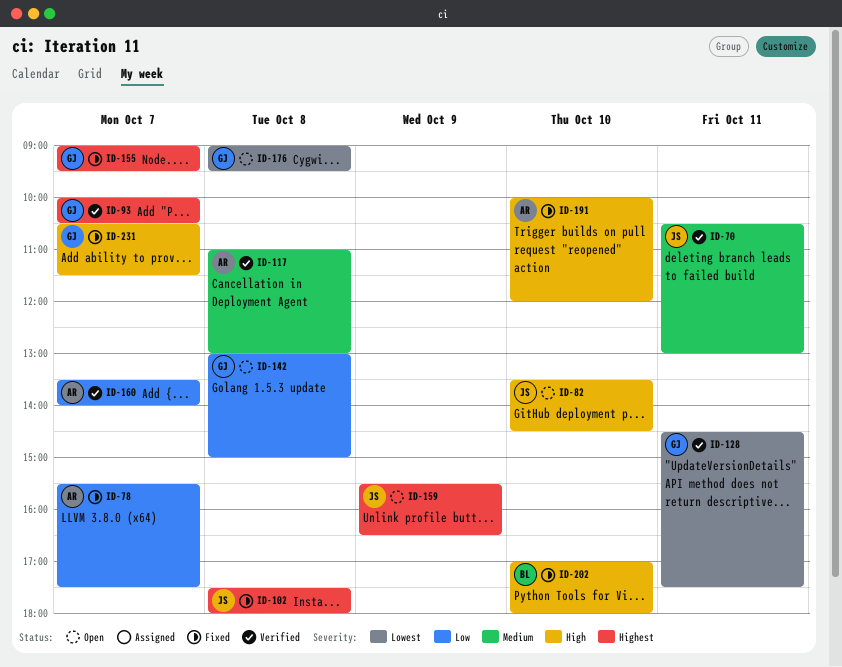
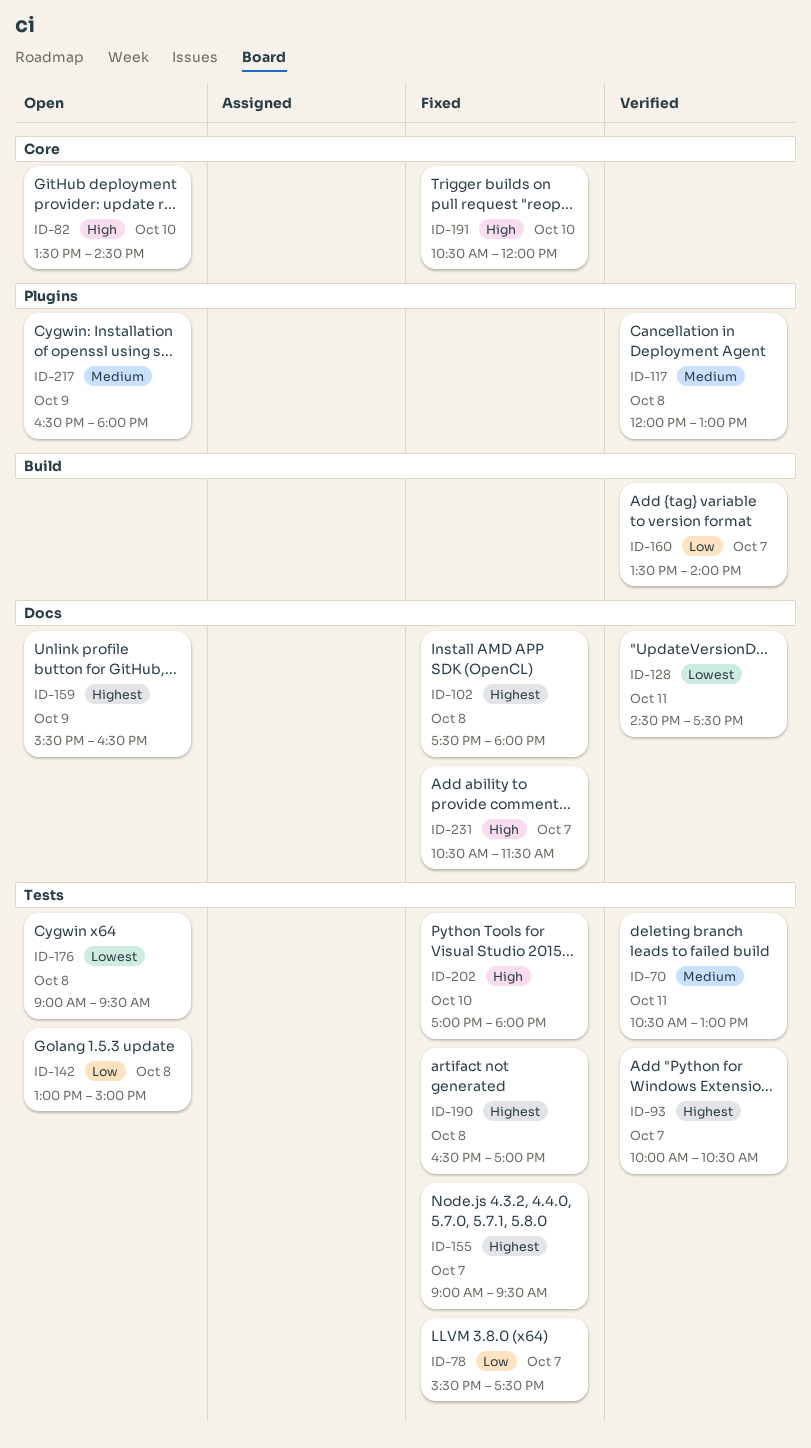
ID-117, begins: 11:00 -> 12:00
ID-190: none -> present
ID-191, begins: 10:00 -> 10:30
ID-217: none -> present

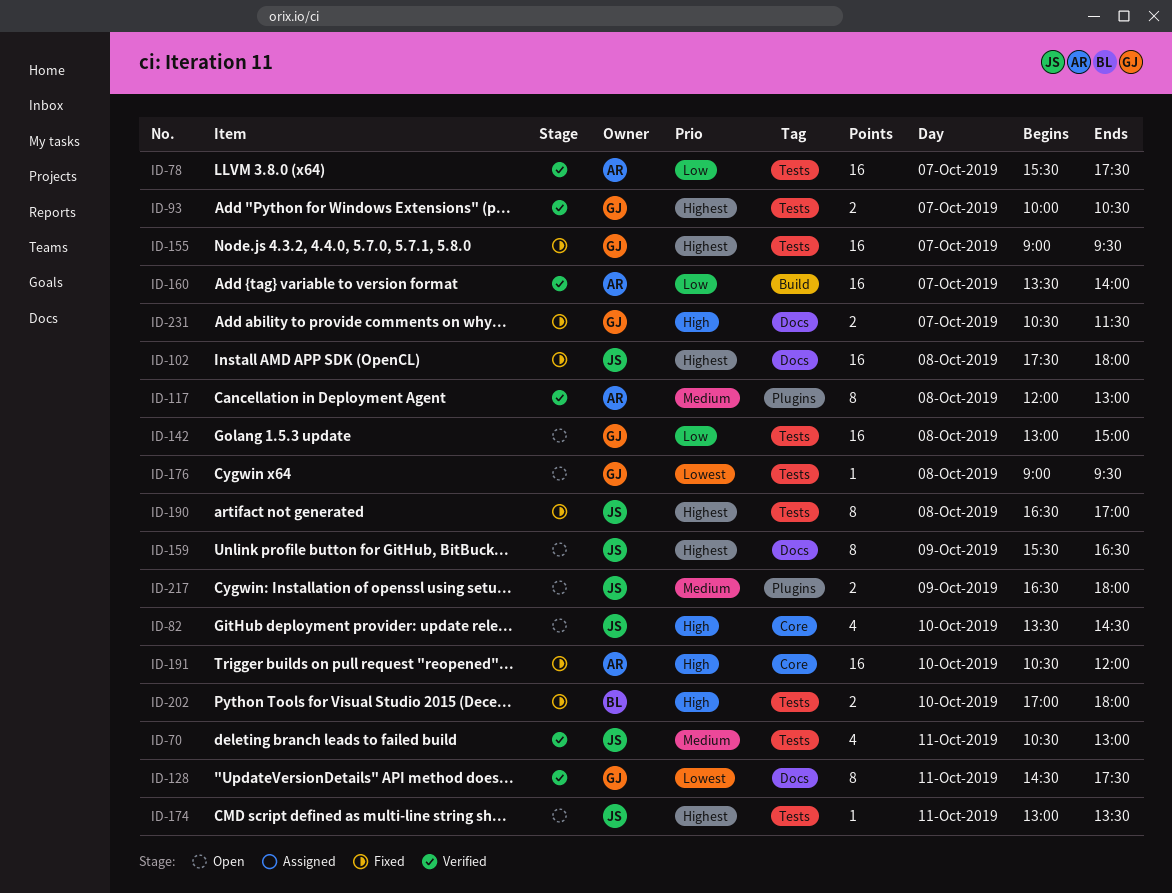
ID-78, status: Fixed -> Verified
ID-174: none -> present

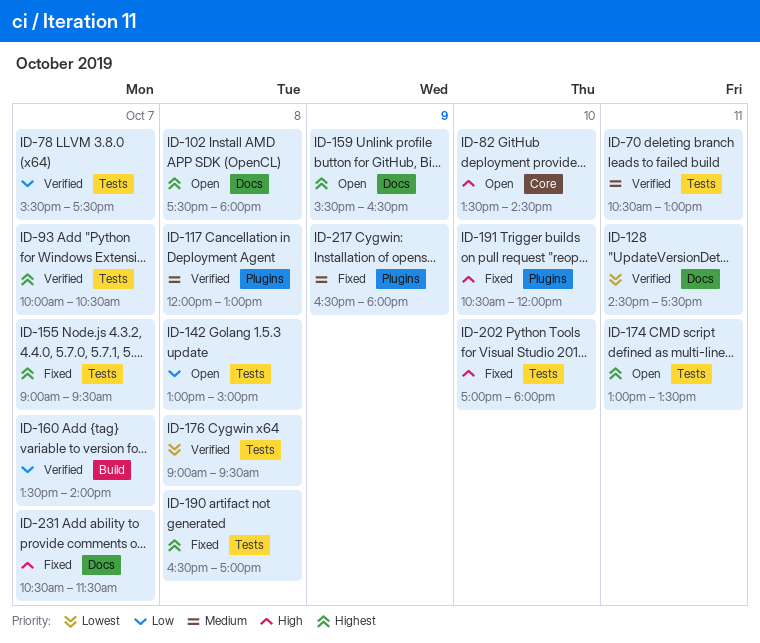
ID-102, status: Fixed -> Open
ID-176, status: Open -> Verified
ID-191, label: Core -> Plugins
ID-217, status: Open -> Fixed

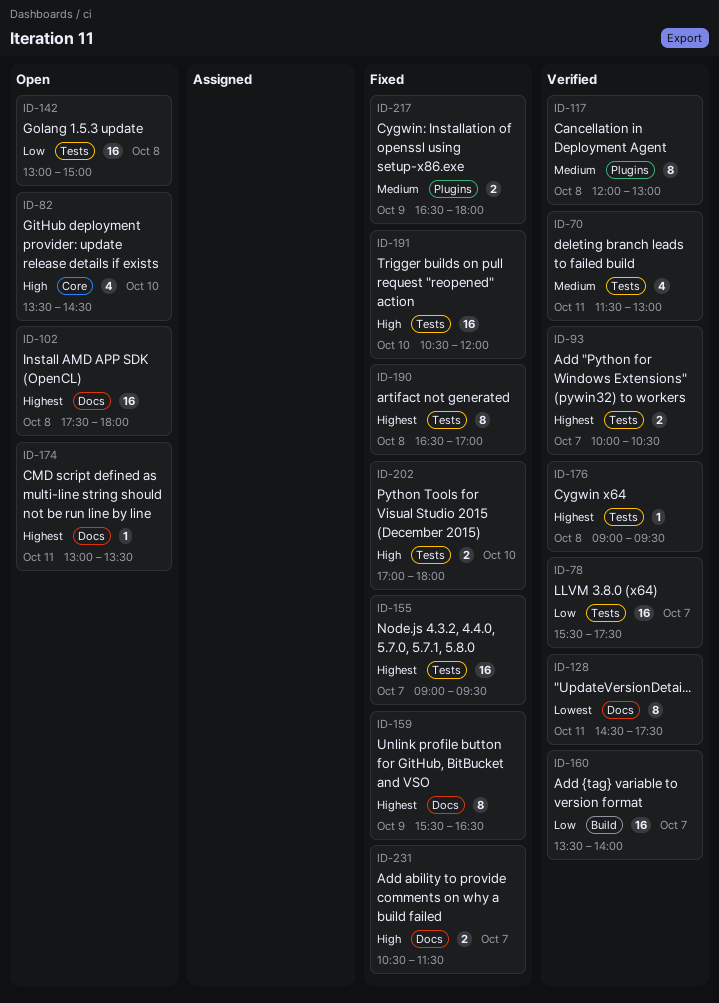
ID-70, begins: 10:30 -> 11:30
ID-159, status: Open -> Fixed
ID-174, label: Tests -> Docs
ID-176, priority: Lowest -> Highest
ID-191, label: Plugins -> Tests

